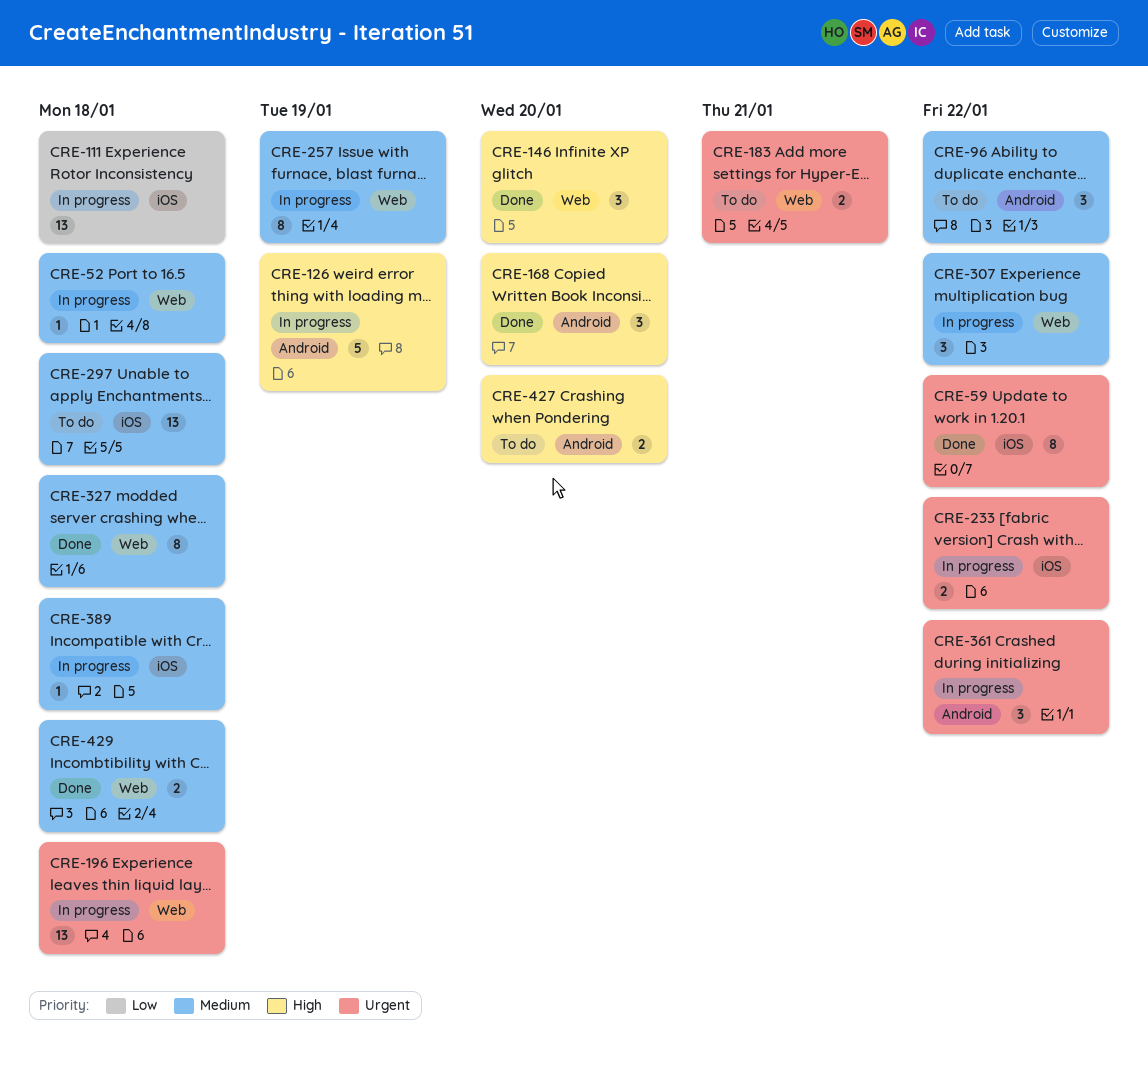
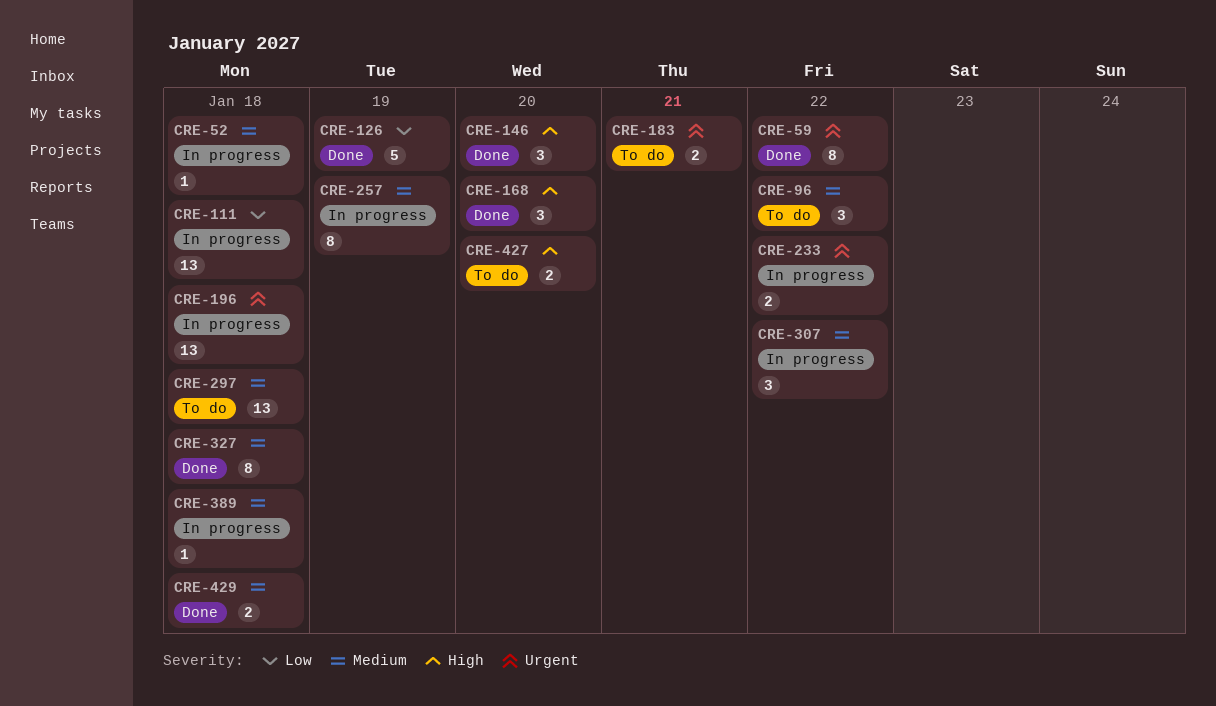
CRE-126, status: In progress -> Done
CRE-126, priority: High -> Low
CRE-361: present -> none

